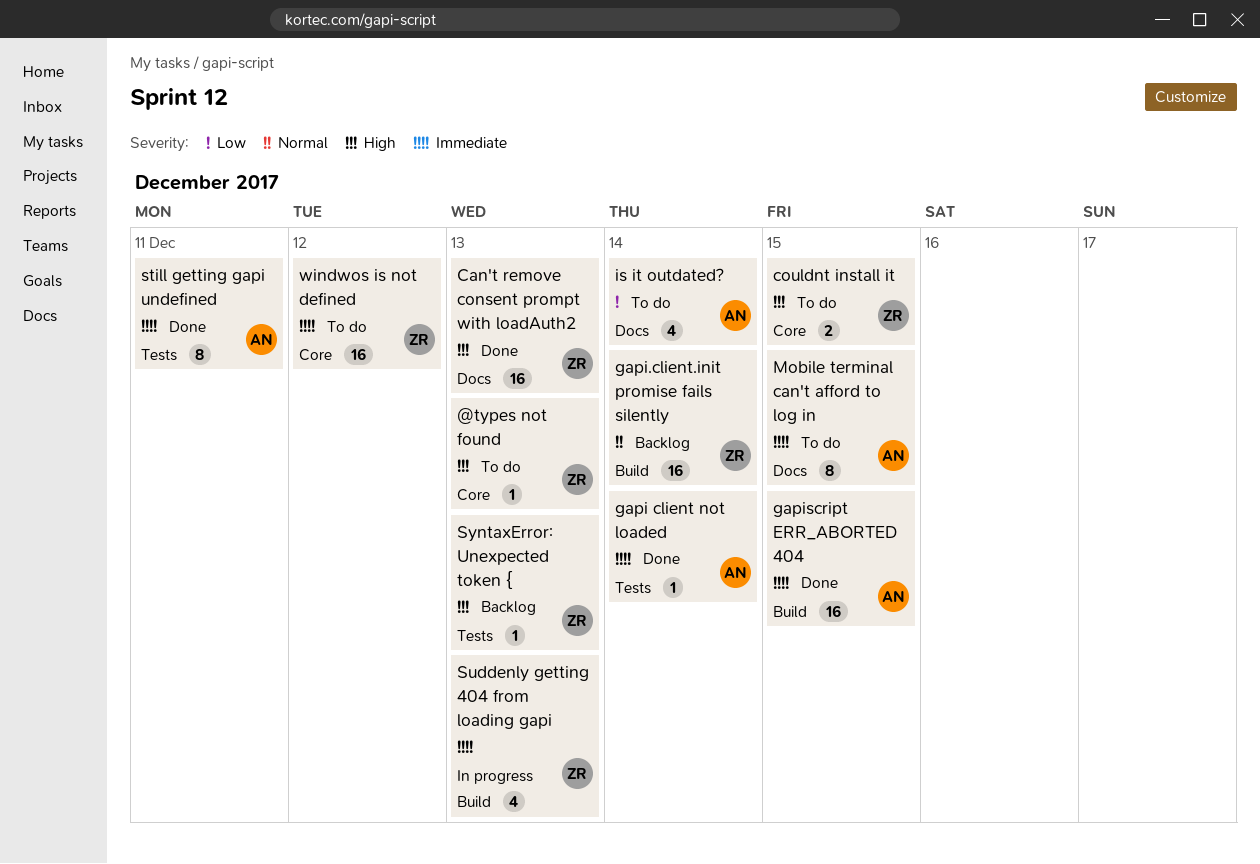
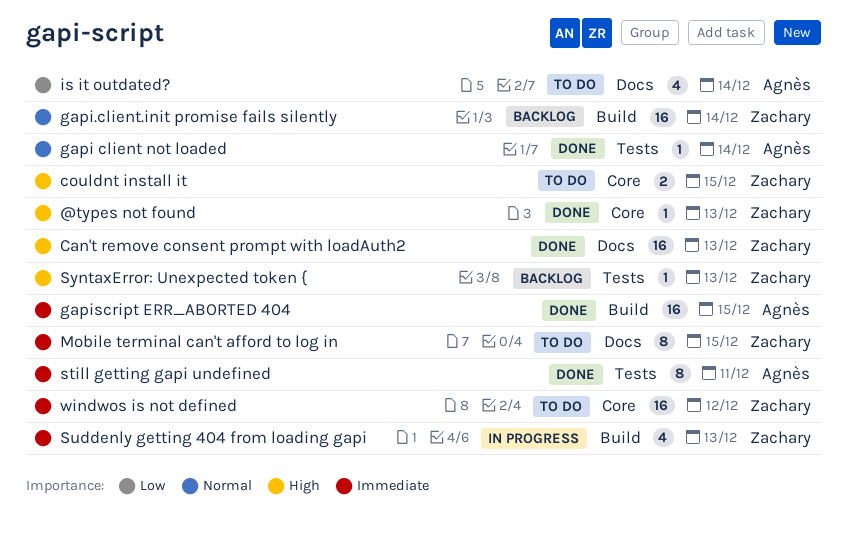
@types not found, status: To do -> Done
gapi client not loaded, priority: Immediate -> Normal
Mobile terminal can't afford to log in, owner: Agnès -> Zachary

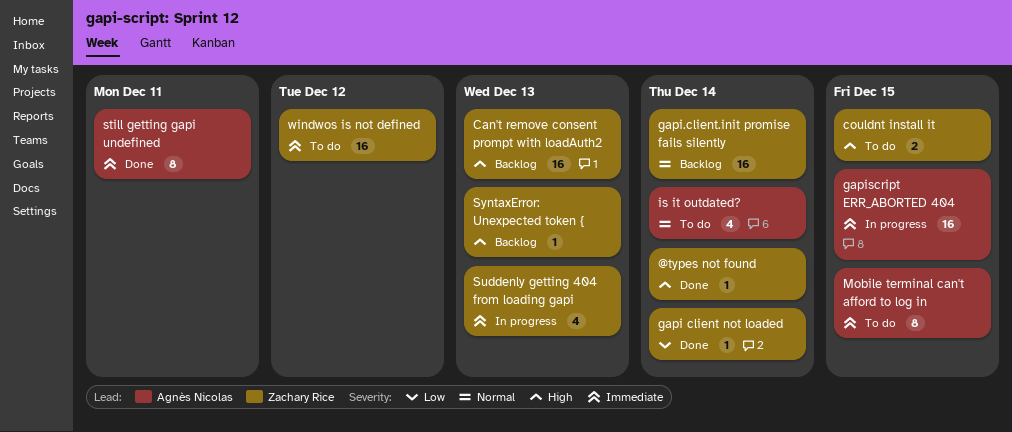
@types not found, due: Dec 13 -> Dec 14
Can't remove consent prompt with loadAuth2, status: Done -> Backlog
gapi client not loaded, owner: Agnès Nicolas -> Zachary Rice
gapi client not loaded, priority: Normal -> Low
gapiscript ERR_ABORTED 404, status: Done -> In progress
is it outdated?, priority: Low -> Normal
Mobile terminal can't afford to log in, owner: Zachary Rice -> Agnès Nicolas

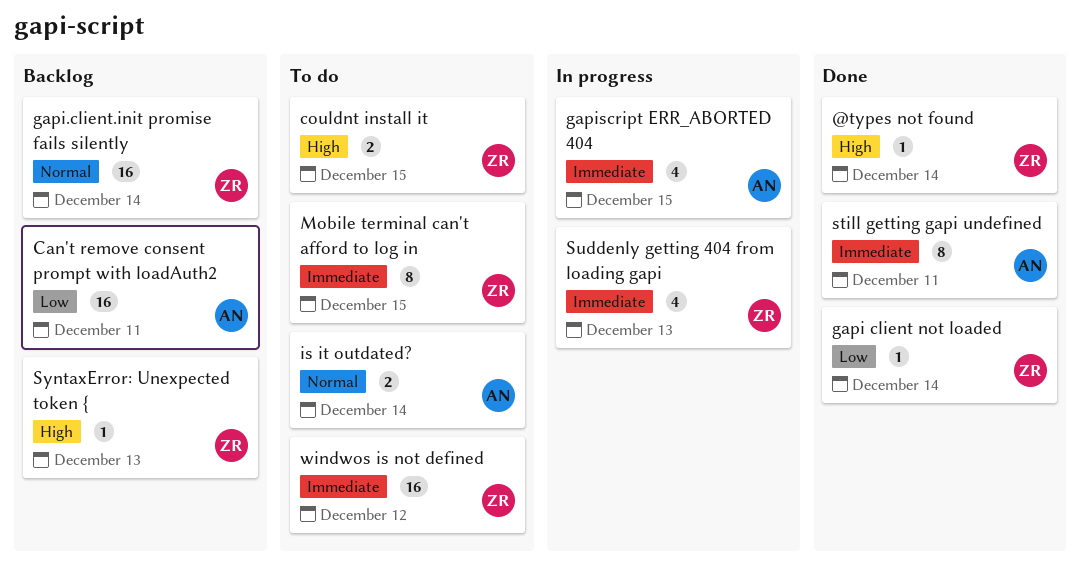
Can't remove consent prompt with loadAuth2, owner: Zachary Rice -> Agnès Nicolas
Can't remove consent prompt with loadAuth2, priority: High -> Low
Can't remove consent prompt with loadAuth2, due: Dec 13 -> Dec 11
gapiscript ERR_ABORTED 404, estimate: 16 -> 4
is it outdated?, estimate: 4 -> 2
Mobile terminal can't afford to log in, owner: Agnès Nicolas -> Zachary Rice

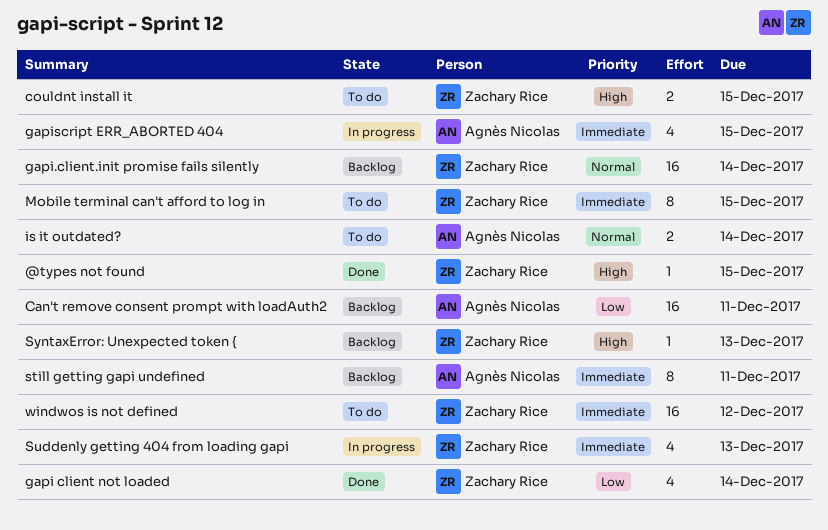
@types not found, due: Dec 14 -> Dec 15
gapi client not loaded, estimate: 1 -> 4
still getting gapi undefined, status: Done -> Backlog

